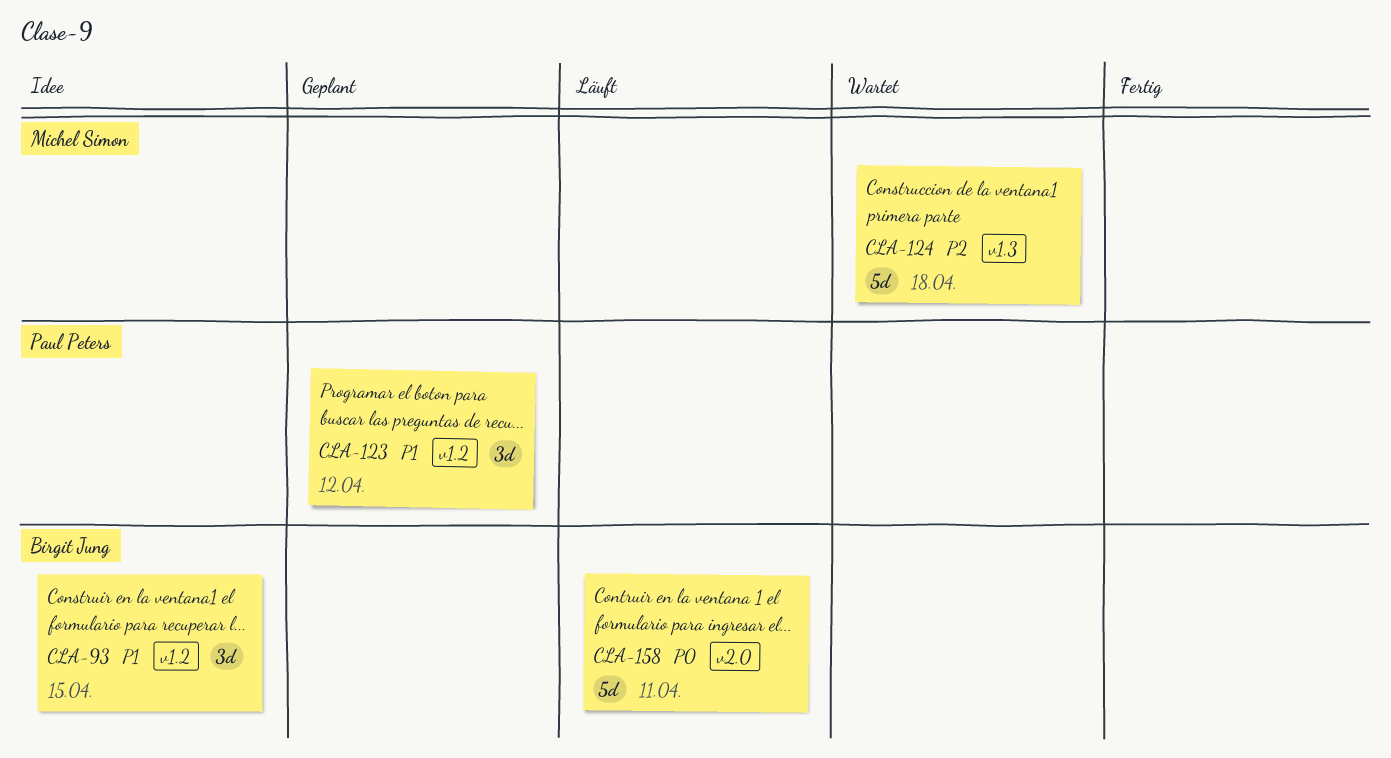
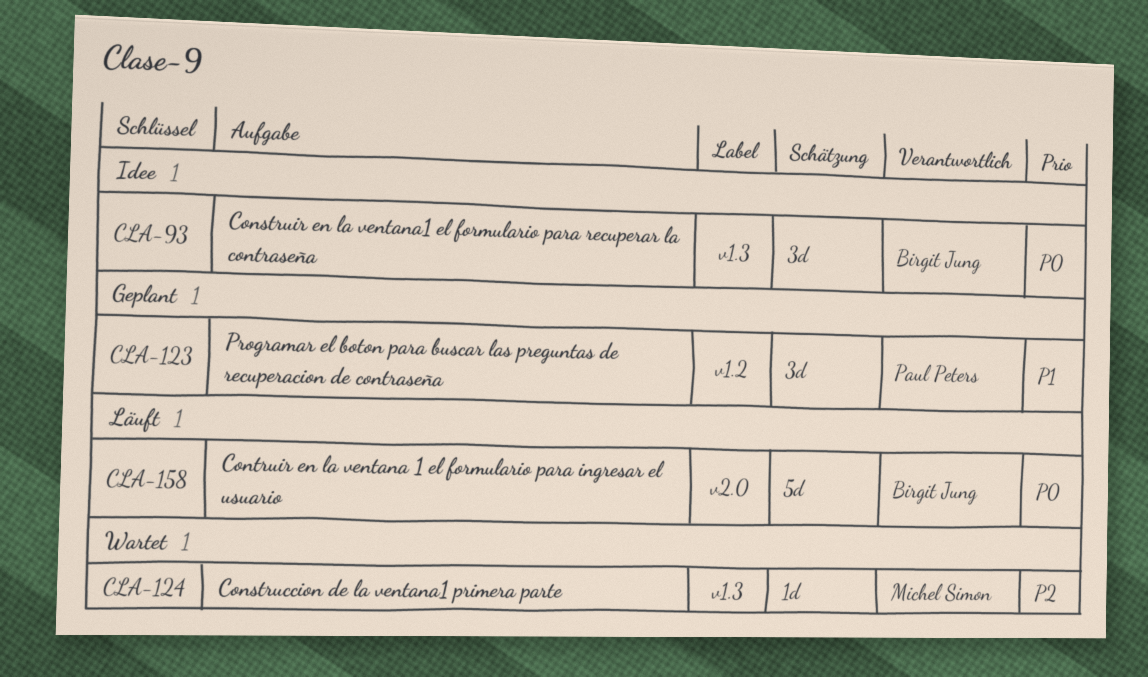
CLA-93, priority: P1 -> P0
CLA-93, label: v1.2 -> v1.3
CLA-124, estimate: 5d -> 1d

